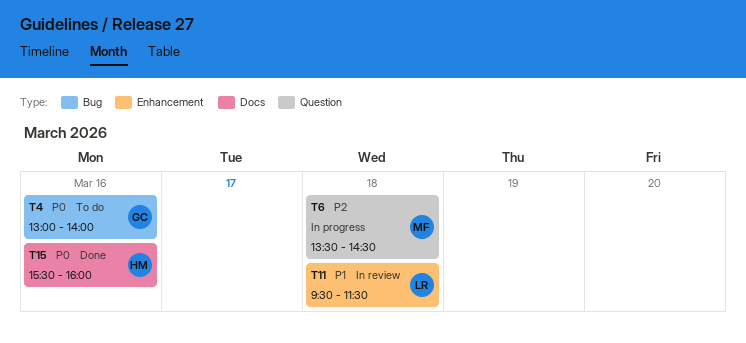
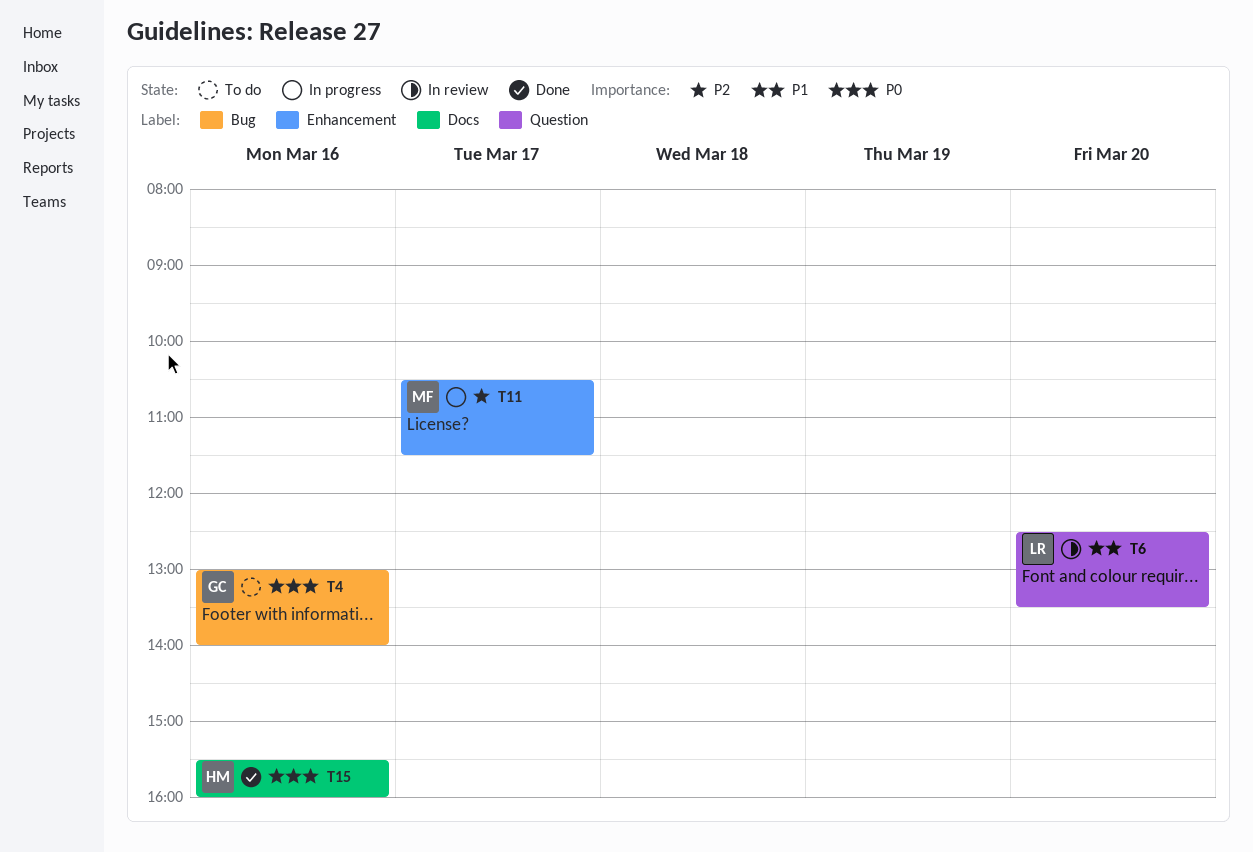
T6, status: In progress -> In review
T6, owner: MF -> LR
T6, priority: P2 -> P1
T6, day: Mar 18 -> Mar 20
T6, begins: 13:30 -> 12:30
T6, ends: 14:30 -> 13:30
T11, status: In review -> In progress
T11, owner: LR -> MF
T11, priority: P1 -> P2
T11, day: Mar 18 -> Mar 17
T11, begins: 09:30 -> 10:30

